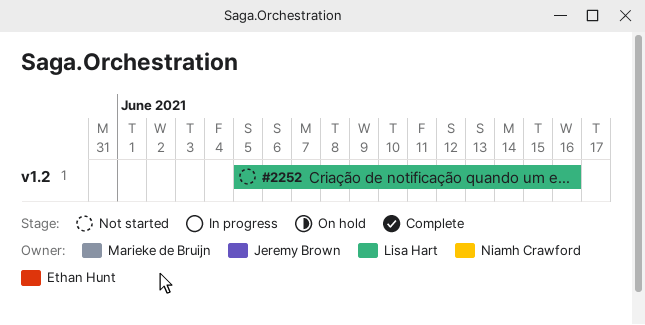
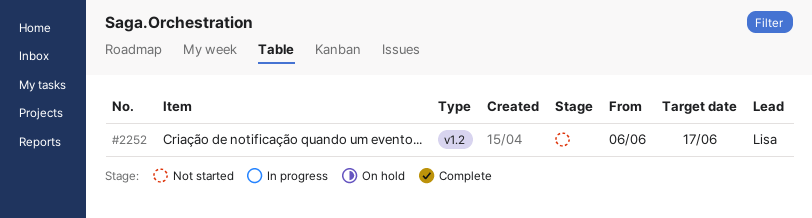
#2252, start: Jun 5 -> Jun 6
#2252, due: Jun 16 -> Jun 17

